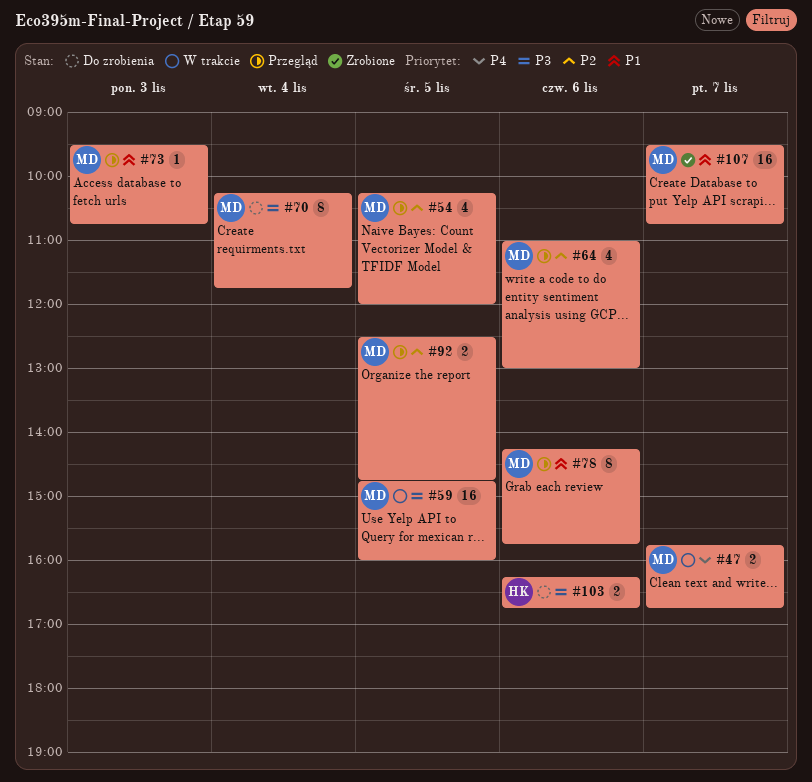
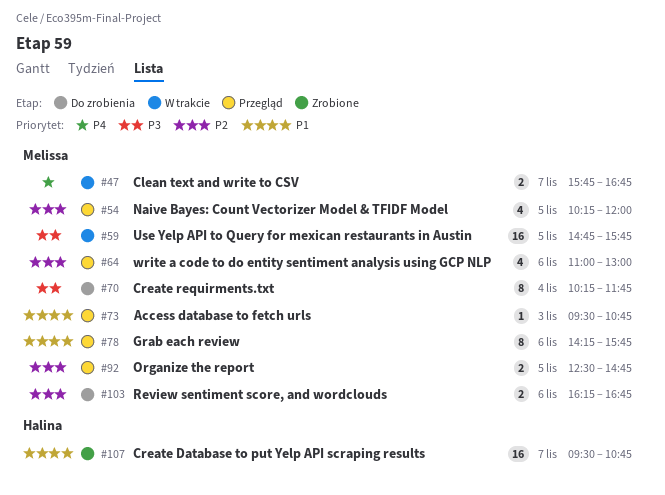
#59, ends: 16:00 -> 15:45
#103, owner: Halina -> Melissa
#103, priority: P3 -> P2
#107, owner: Melissa -> Halina

